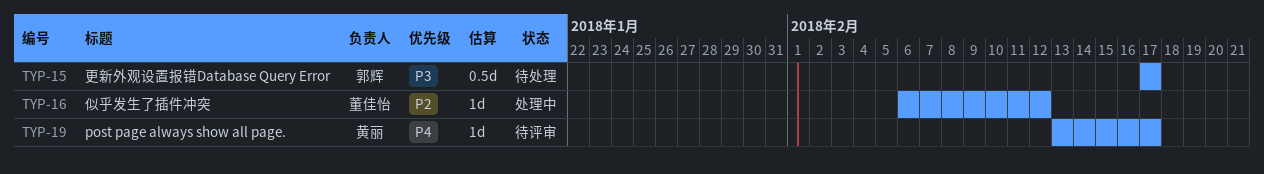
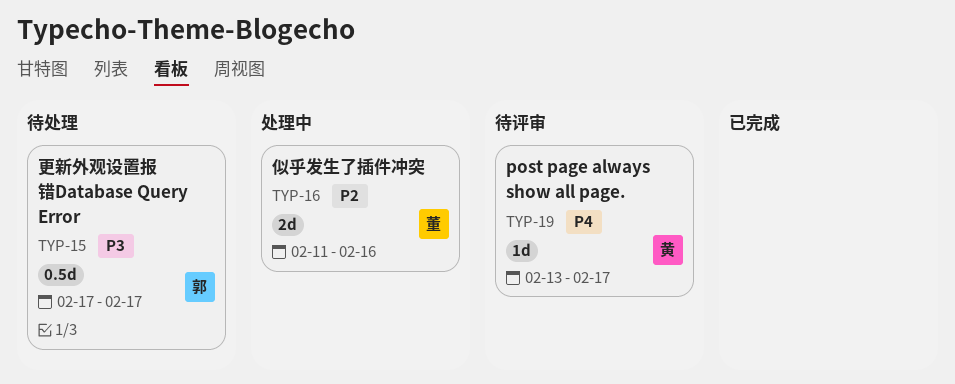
TYP-16, estimate: 1d -> 2d
TYP-16, start: Feb 6 -> Feb 11
TYP-16, due: Feb 12 -> Feb 16

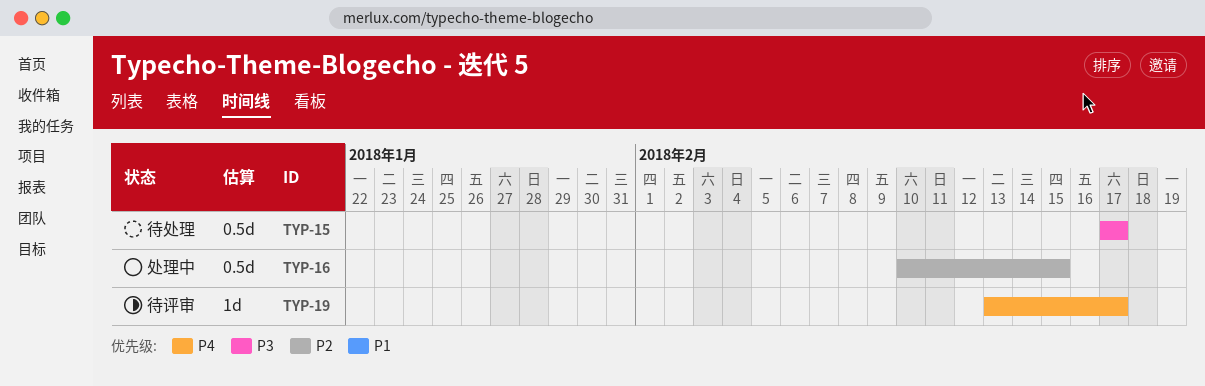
TYP-16, estimate: 2d -> 0.5d
TYP-16, start: Feb 11 -> Feb 10
TYP-16, due: Feb 16 -> Feb 15

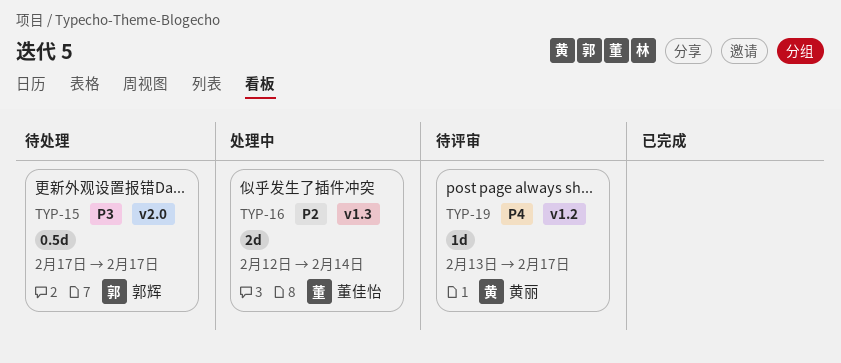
TYP-16, estimate: 0.5d -> 2d
TYP-16, start: Feb 10 -> Feb 12
TYP-16, due: Feb 15 -> Feb 14

